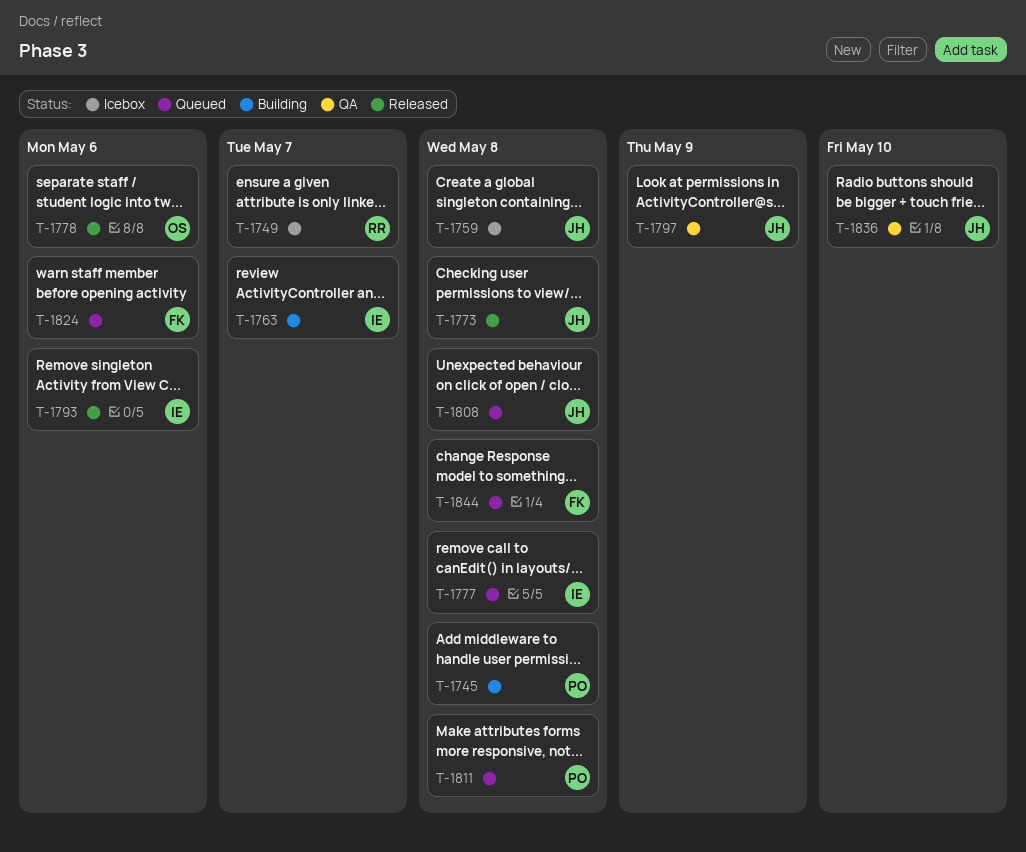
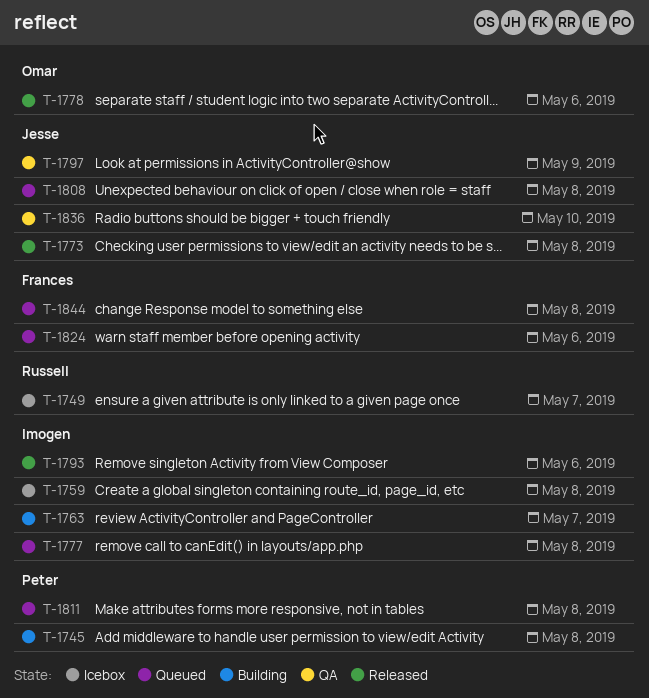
T-1759, owner: Jesse -> Imogen

